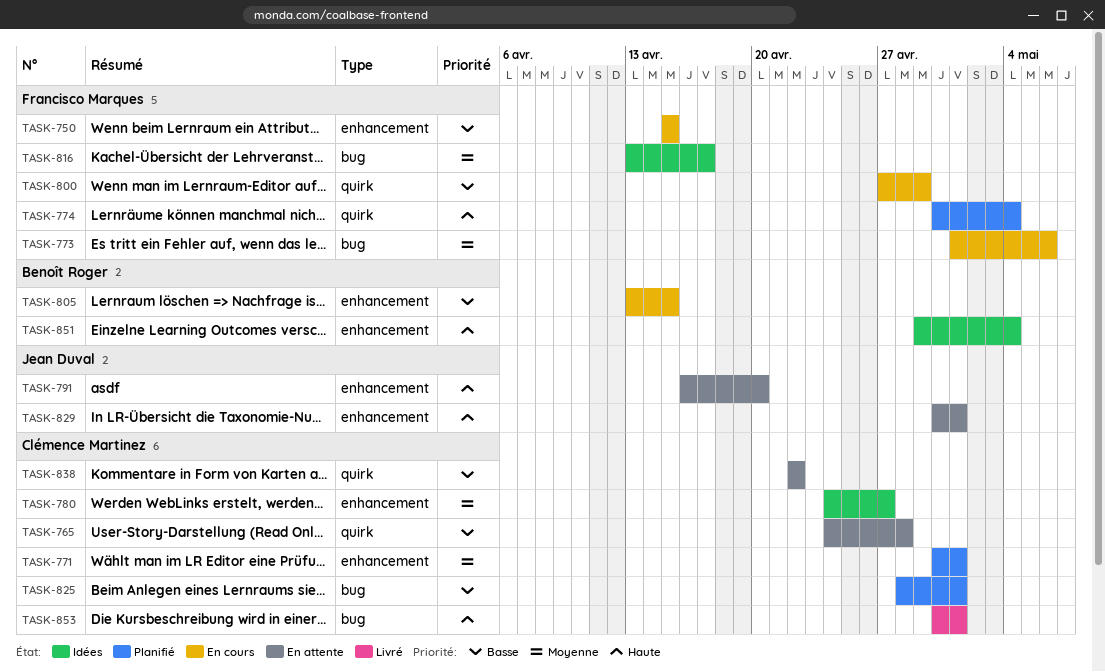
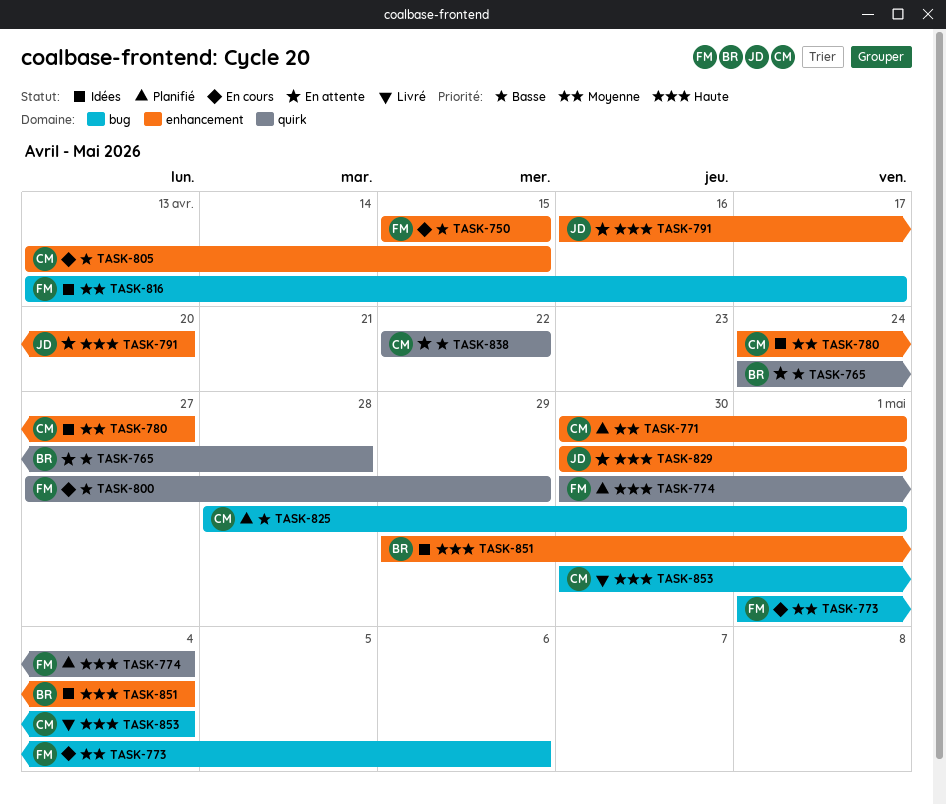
TASK-765, owner: Clémence Martinez -> Benoît Roger
TASK-805, owner: Benoît Roger -> Clémence Martinez
TASK-853, due: May 1 -> May 4

